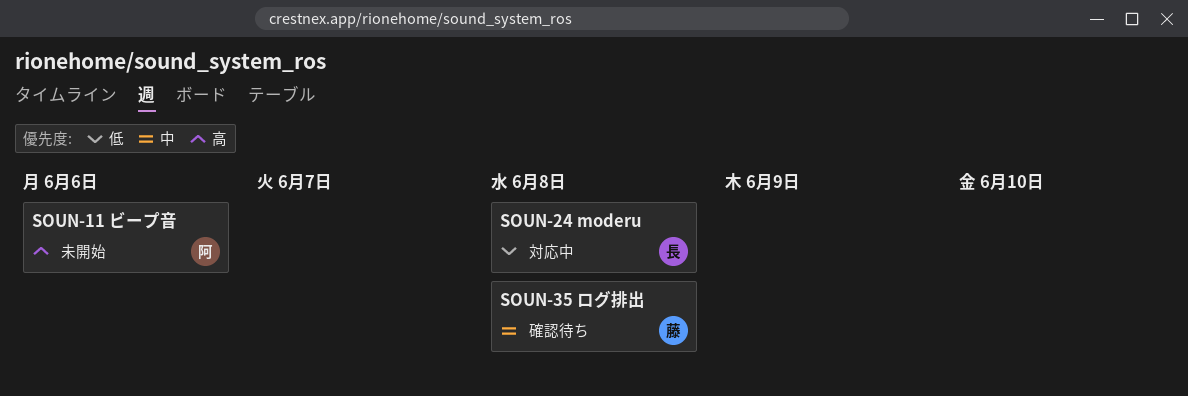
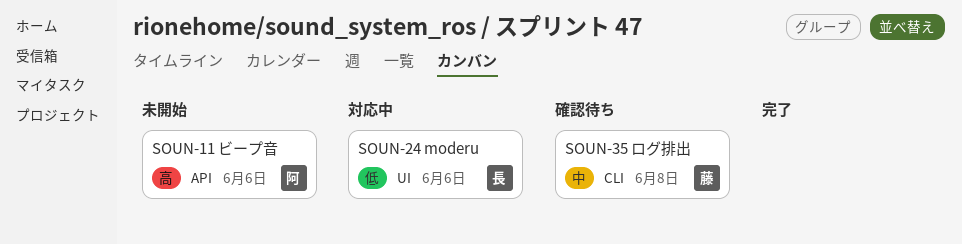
SOUN-24, due: Jun 8 -> Jun 6

